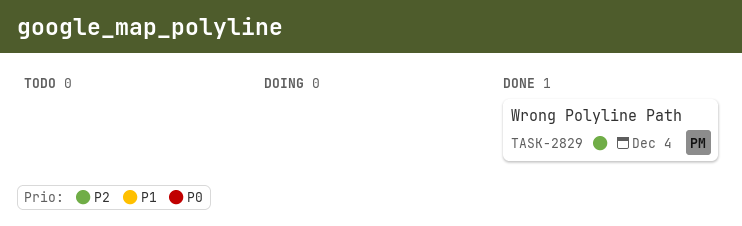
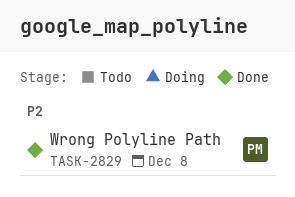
TASK-2829, due: Dec 4 -> Dec 8

